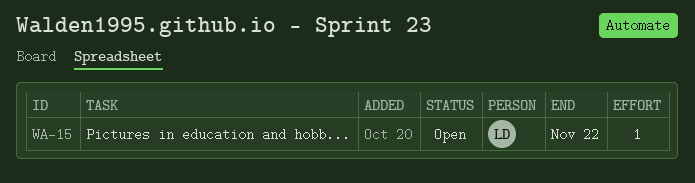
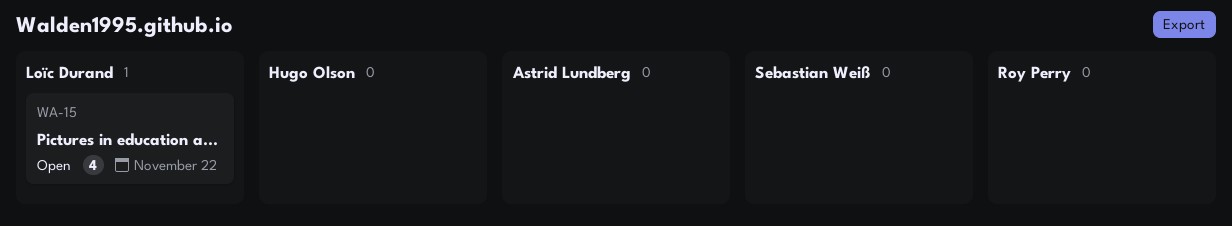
WA-15, estimate: 1 -> 4

